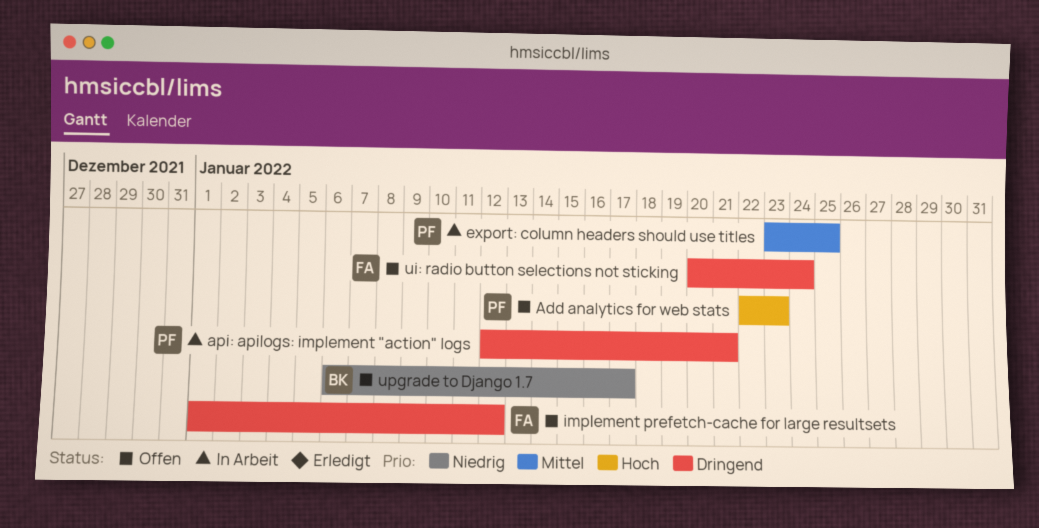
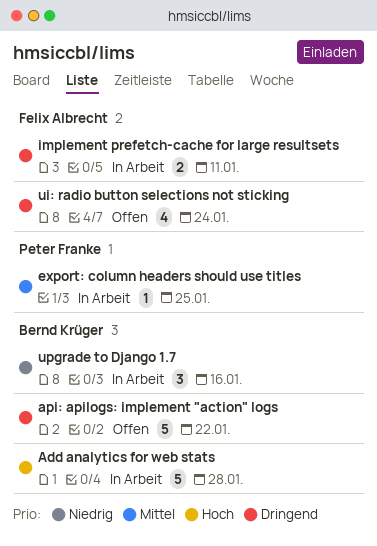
Add analytics for web stats, status: Offen -> In Arbeit
Add analytics for web stats, owner: Peter Franke -> Bernd Krüger
Add analytics for web stats, due: Jan 23 -> Jan 28
api: apilogs: implement "action" logs, status: In Arbeit -> Offen
api: apilogs: implement "action" logs, owner: Peter Franke -> Bernd Krüger
api: apilogs: implement "action" logs, due: Jan 21 -> Jan 22
implement prefetch-cache for large resultsets, status: Offen -> In Arbeit
implement prefetch-cache for large resultsets, due: Jan 12 -> Jan 11
upgrade to Django 1.7, status: Offen -> In Arbeit
upgrade to Django 1.7, due: Jan 17 -> Jan 16

